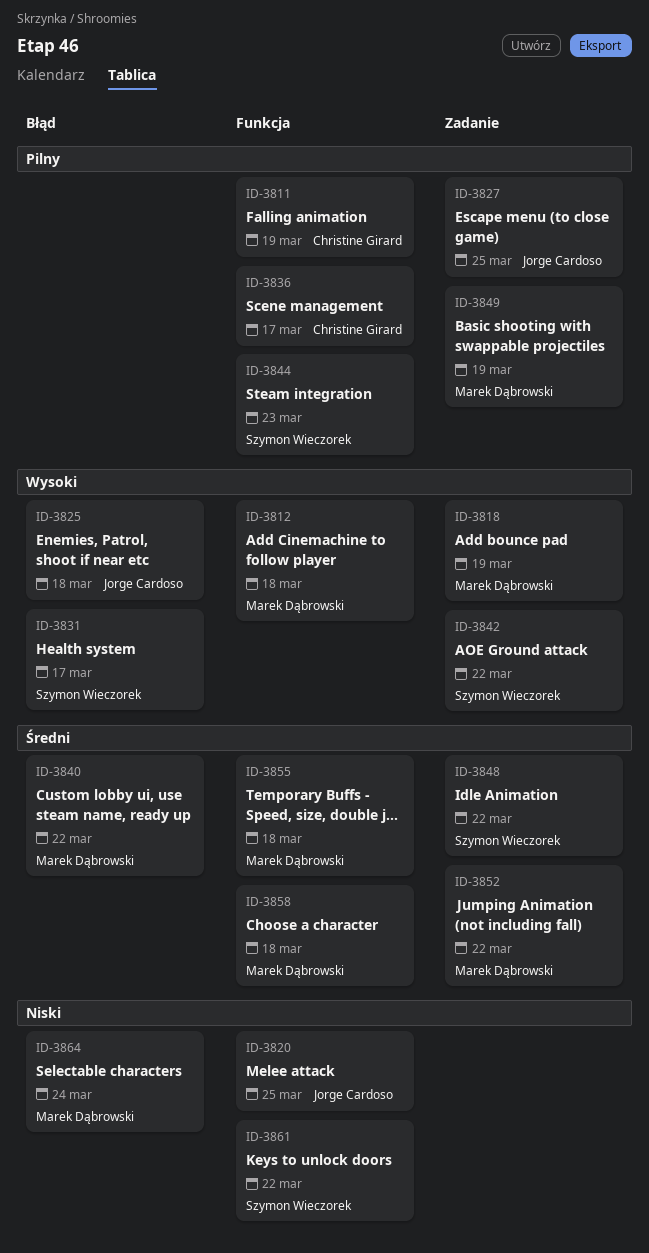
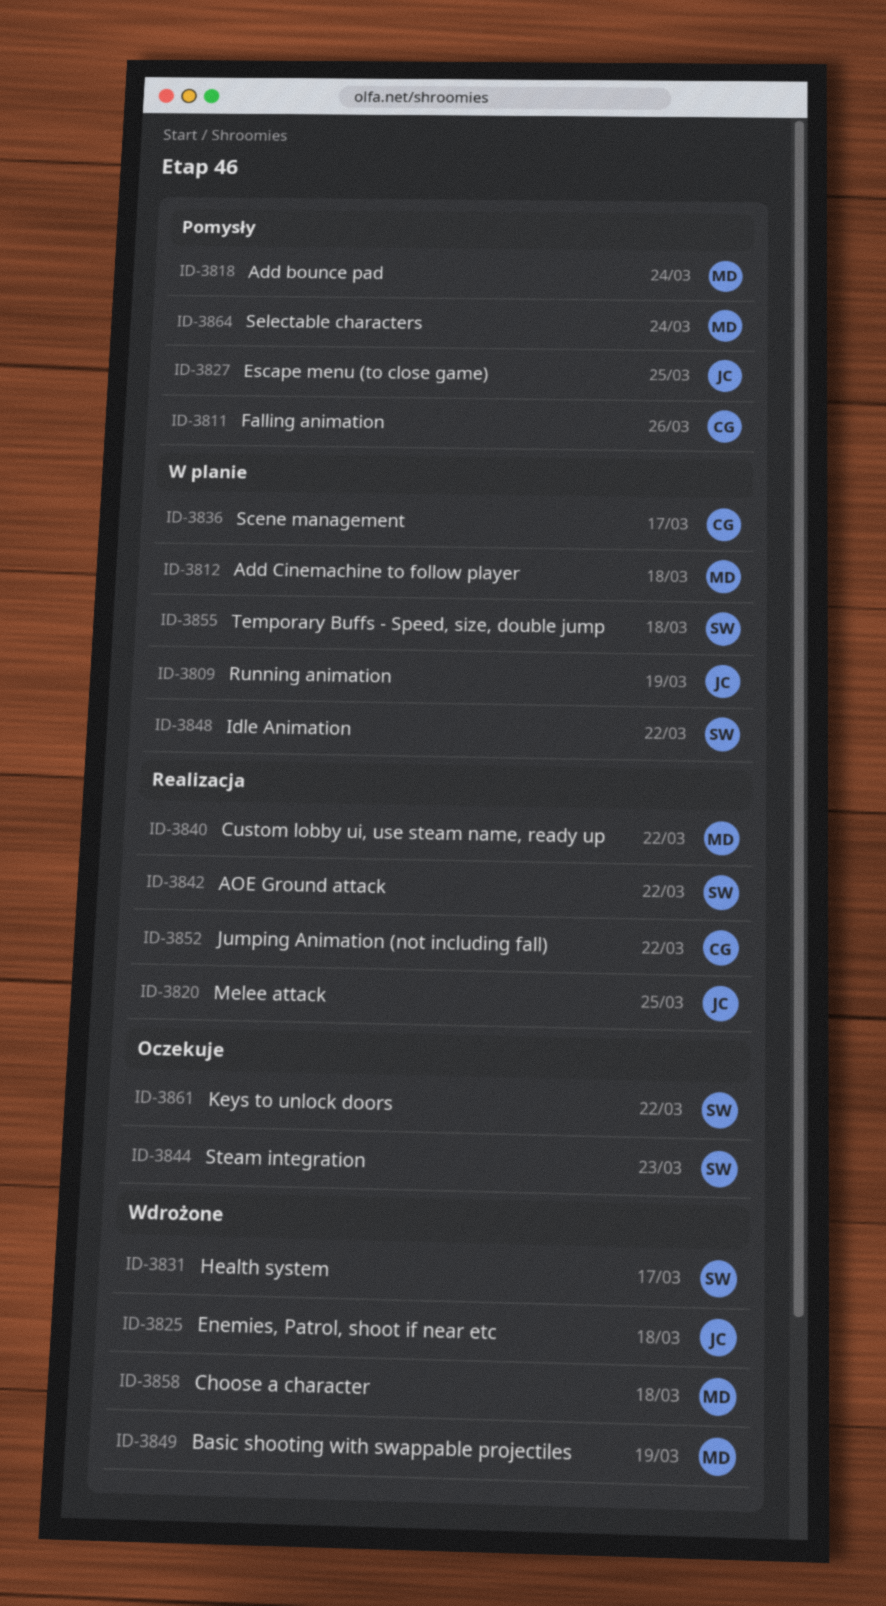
ID-3809: none -> present
ID-3811, due: Mar 19 -> Mar 26
ID-3818, due: Mar 19 -> Mar 24
ID-3852, owner: Marek Dąbrowski -> Christine Girard
ID-3855, owner: Marek Dąbrowski -> Szymon Wieczorek

